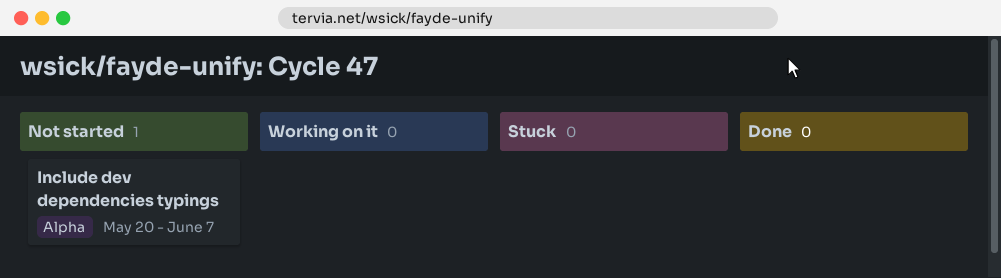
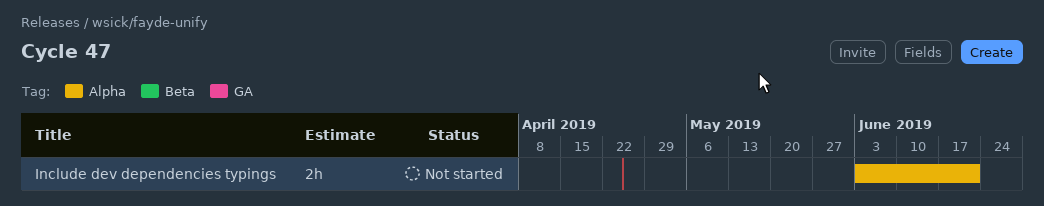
Include dev dependencies typings, start: May 20 -> Jun 3
Include dev dependencies typings, due: Jun 7 -> Jun 21

